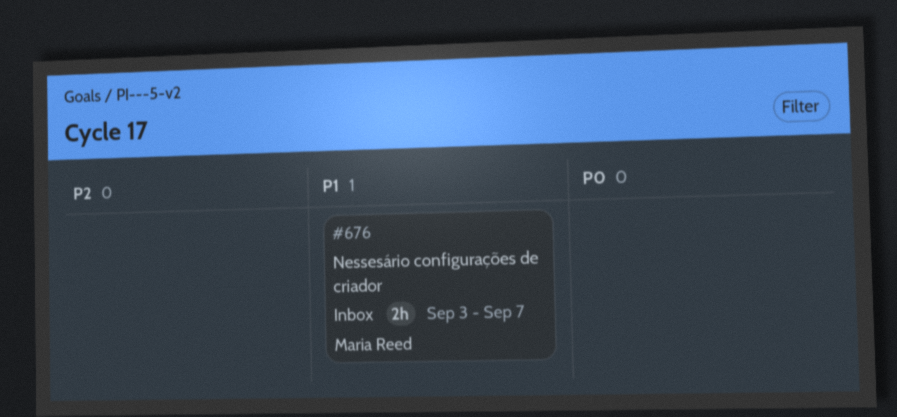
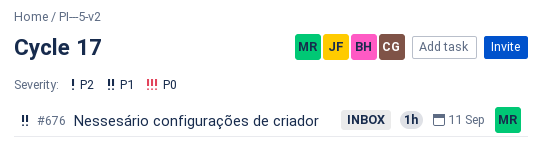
#676, estimate: 2h -> 1h
#676, due: Sep 7 -> Sep 11

